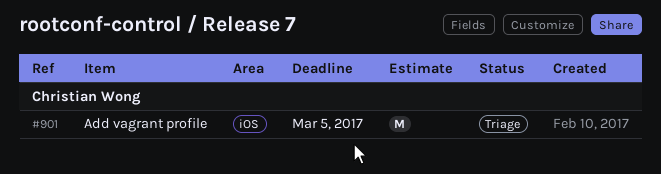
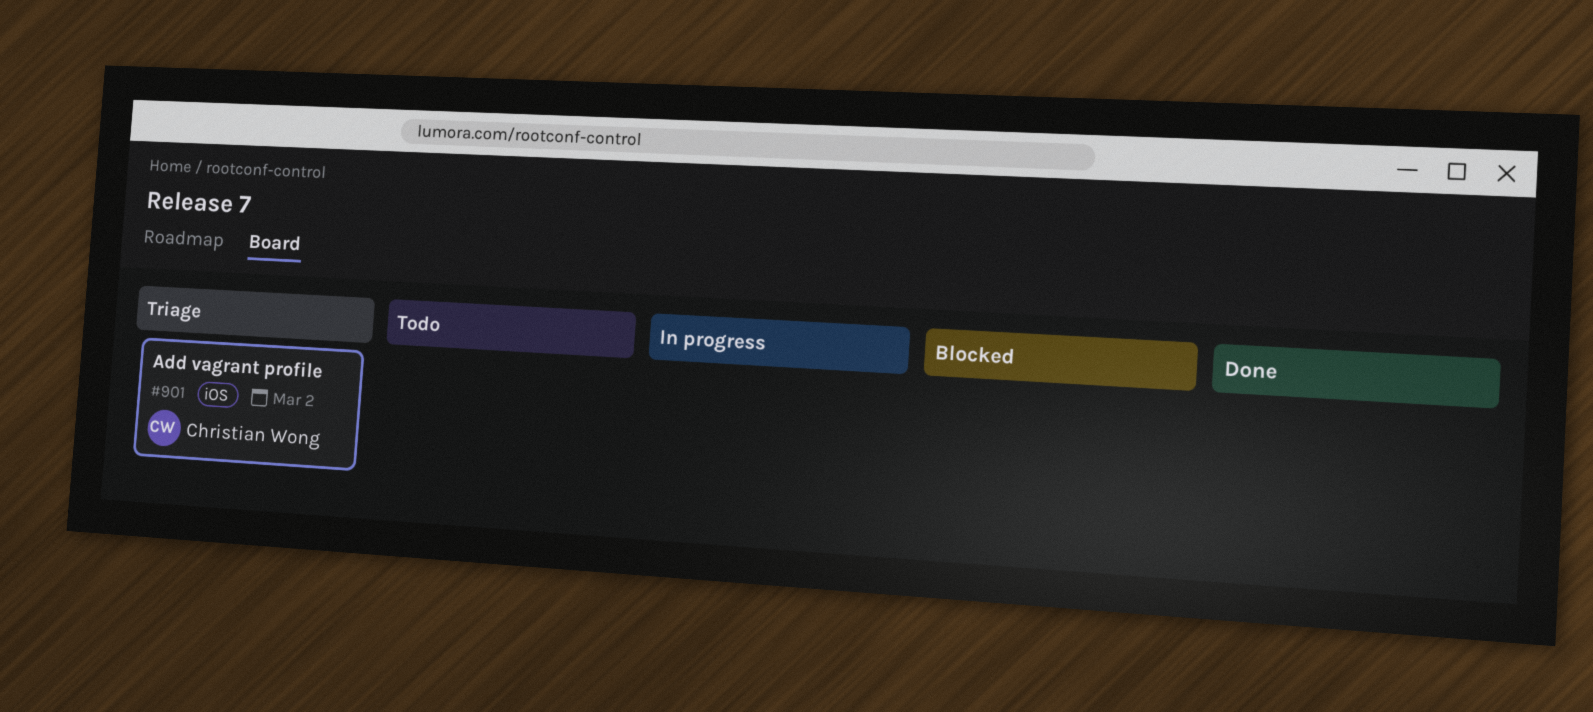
#901, due: Mar 5 -> Mar 2

